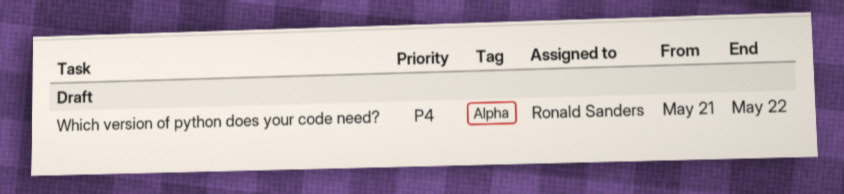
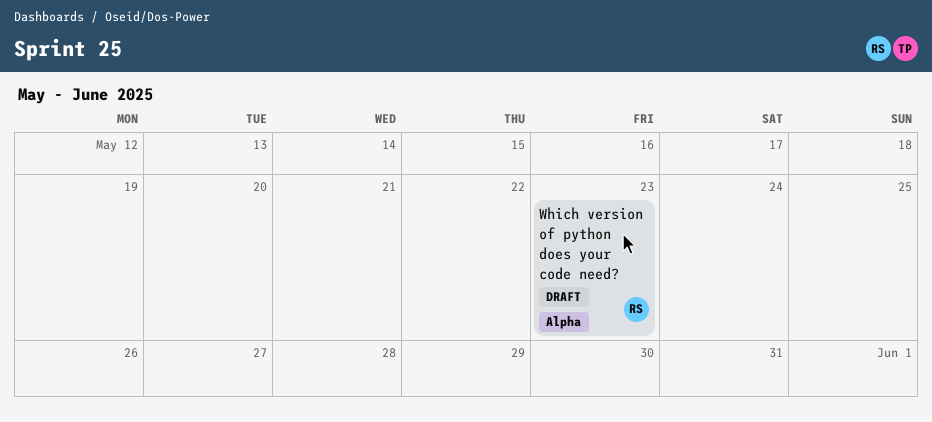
Which version of python does your code need?, due: May 22 -> May 23

